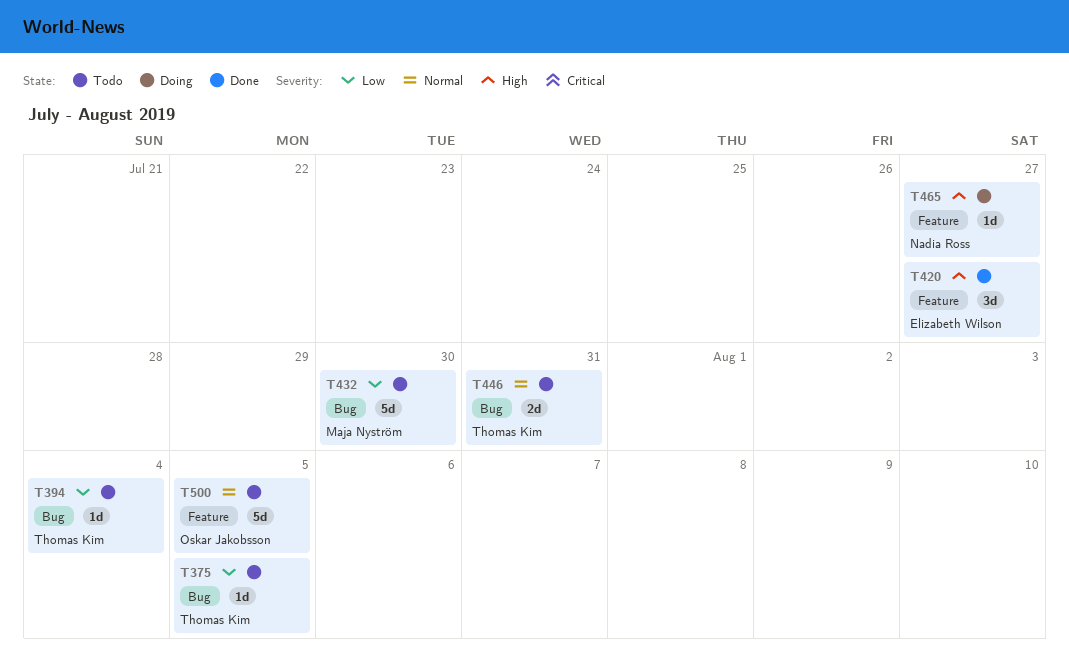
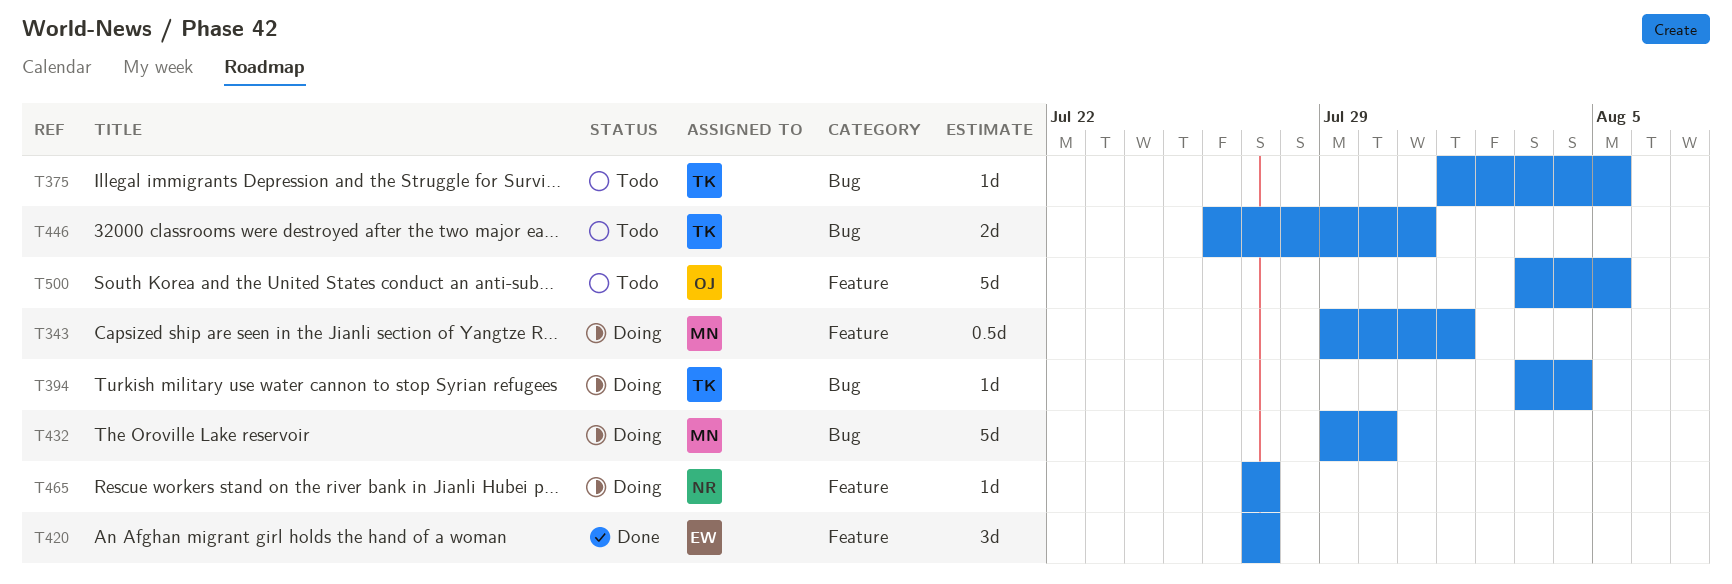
T343: none -> present
T394, status: Todo -> Doing
T432, status: Todo -> Doing

